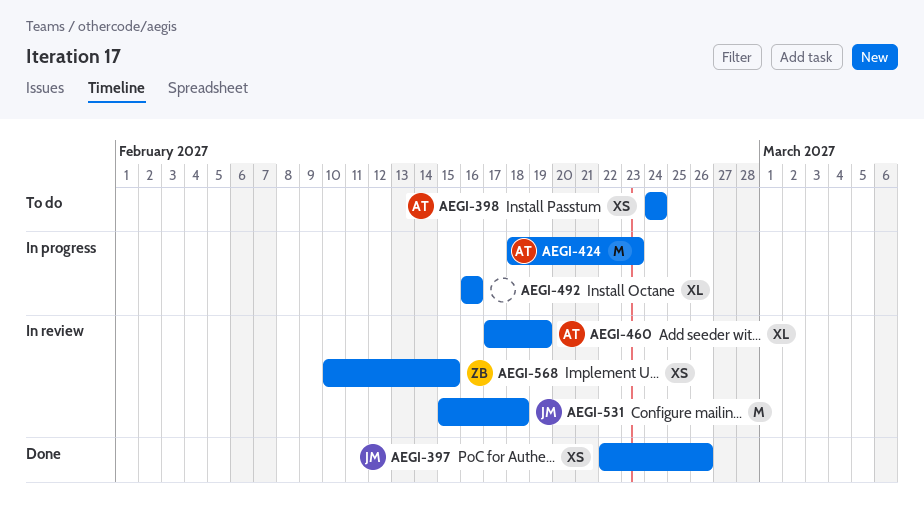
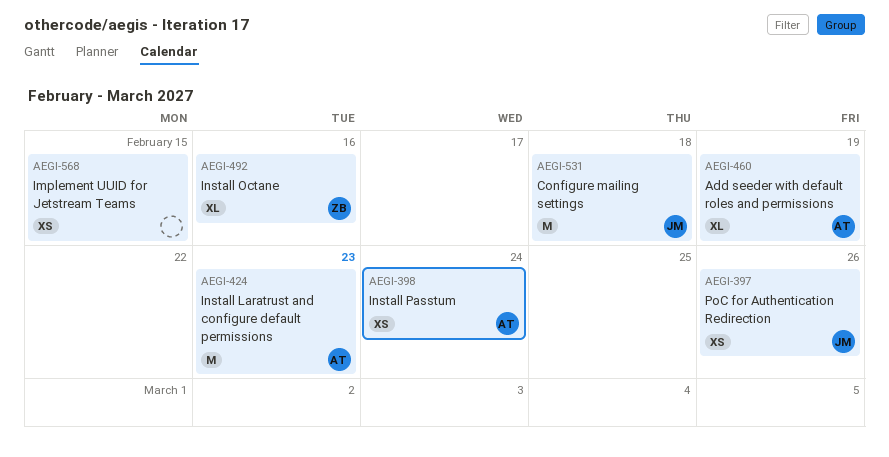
AEGI-492, owner: none -> ZB
AEGI-568, owner: ZB -> none

